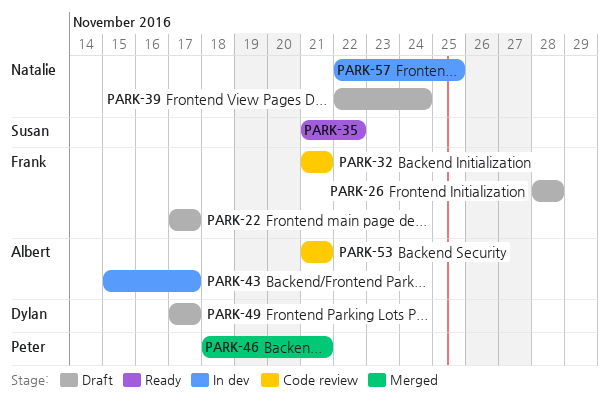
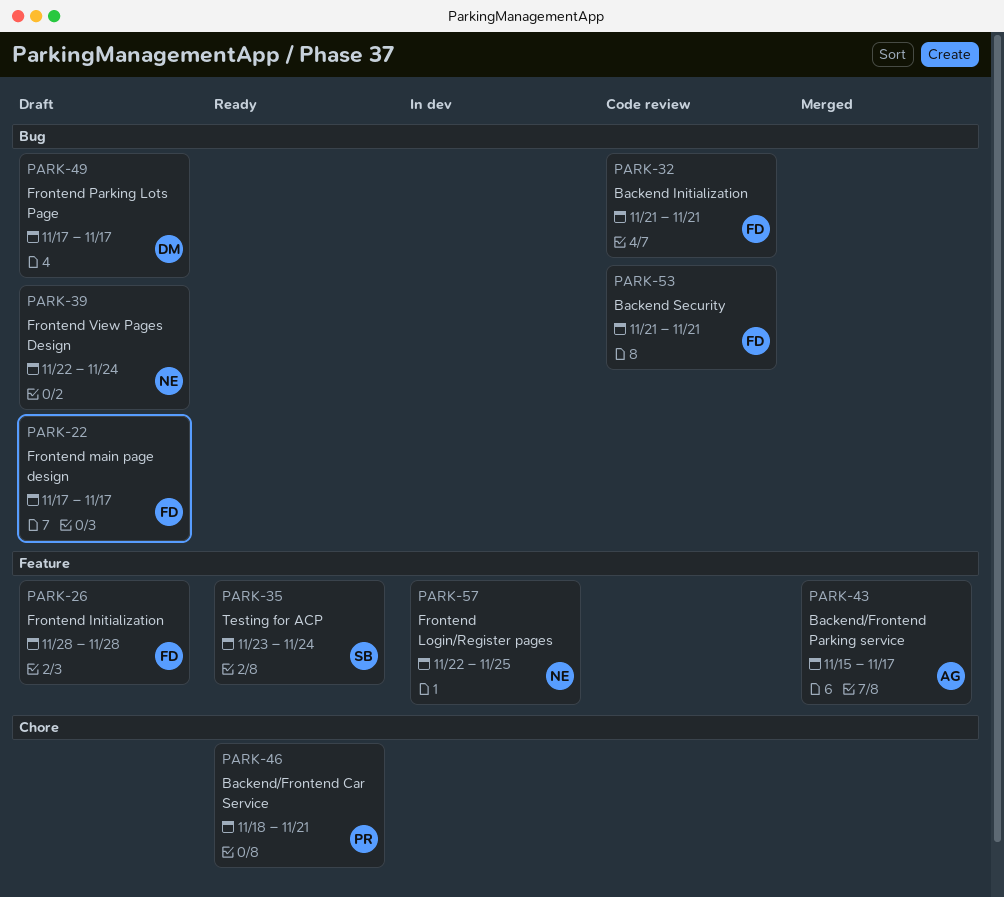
PARK-35, start: Nov 21 -> Nov 23
PARK-35, due: Nov 22 -> Nov 24
PARK-43, status: In dev -> Merged
PARK-46, status: Merged -> Ready
PARK-53, owner: Albert -> Frank

